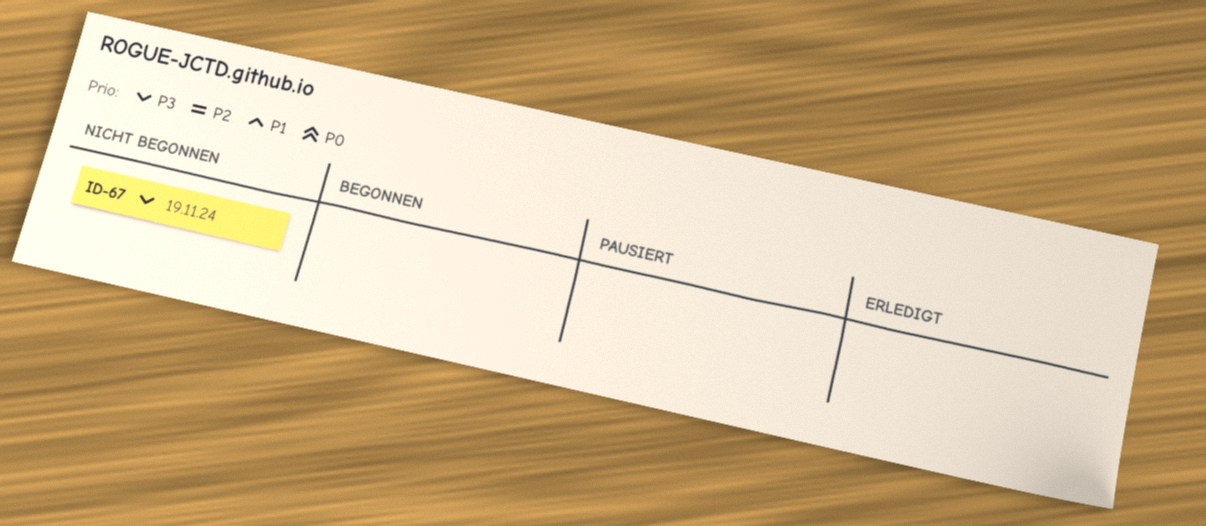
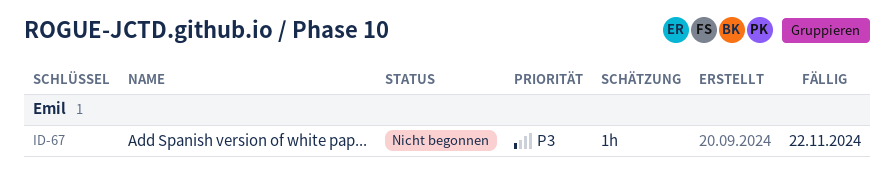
ID-67, due: Nov 19 -> Nov 22

